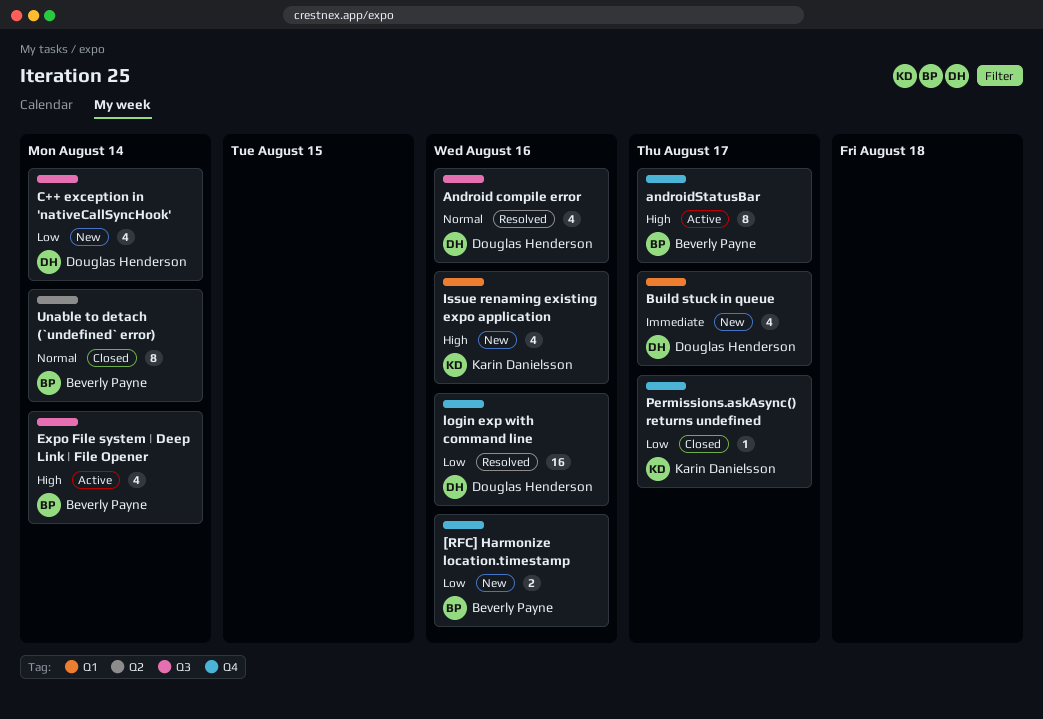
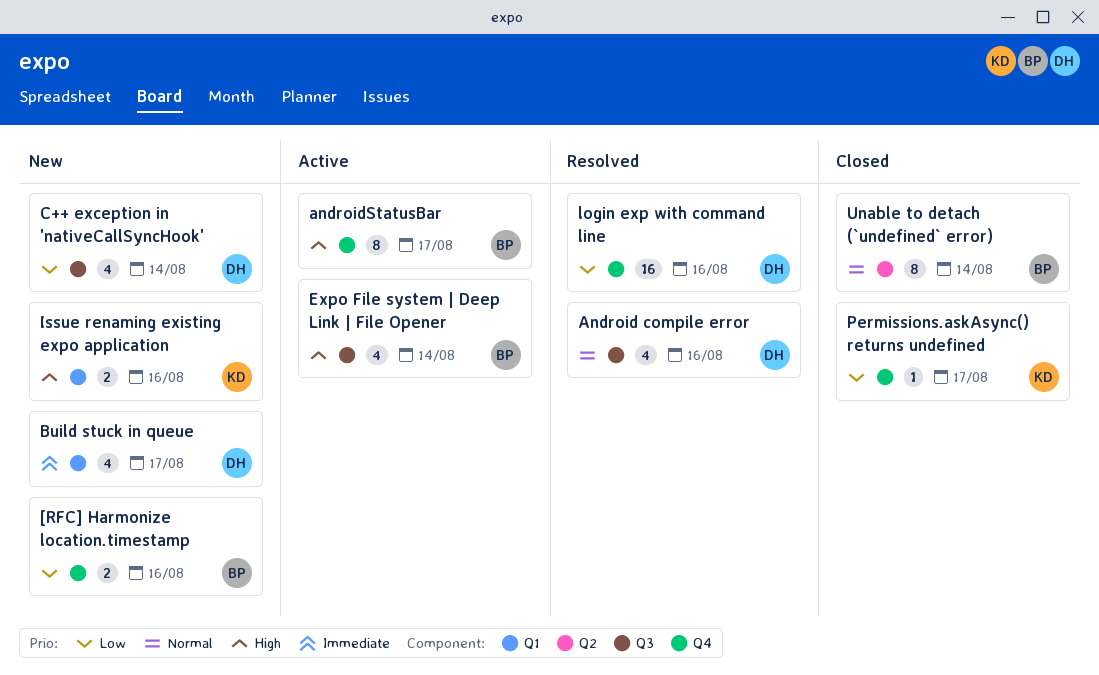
Issue renaming existing expo application, estimate: 4 -> 2

